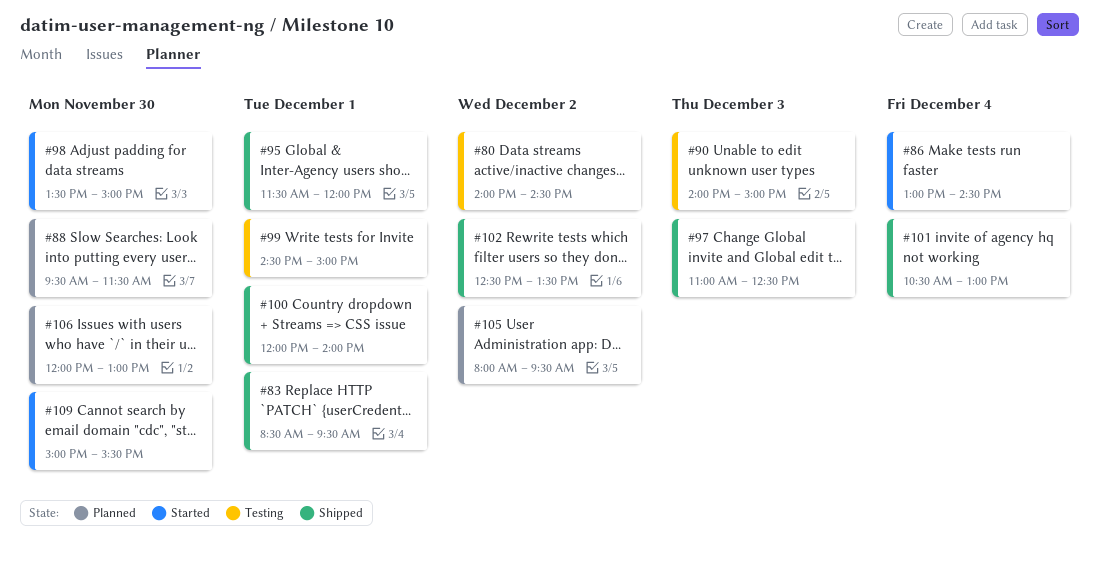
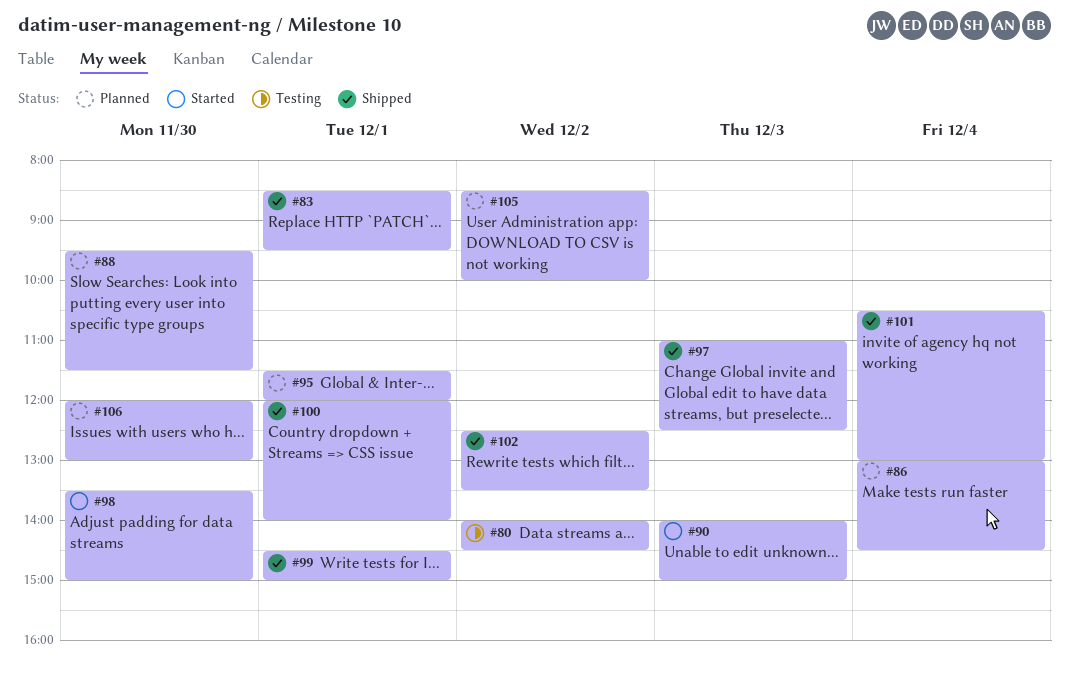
#86, status: Started -> Planned
#90, status: Testing -> Started
#95, status: Shipped -> Planned
#99, status: Testing -> Shipped
#105, begins: 08:00 -> 08:30
#105, ends: 09:30 -> 10:00
#109: present -> none

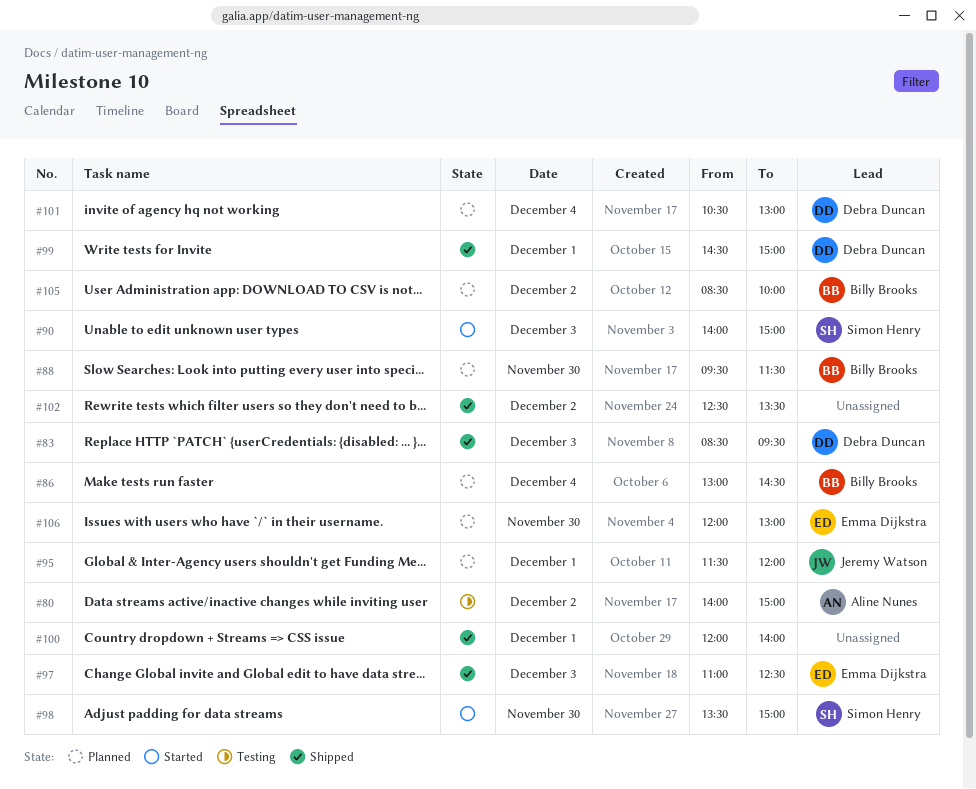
#80, ends: 14:30 -> 15:00
#83, day: Dec 1 -> Dec 3
#101, status: Shipped -> Planned

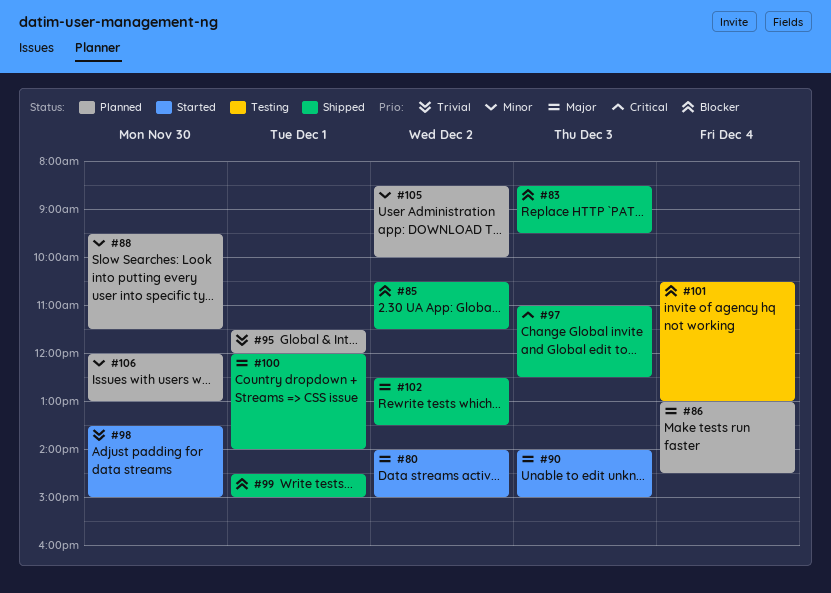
#80, status: Testing -> Started
#85: none -> present
#101, status: Planned -> Testing

